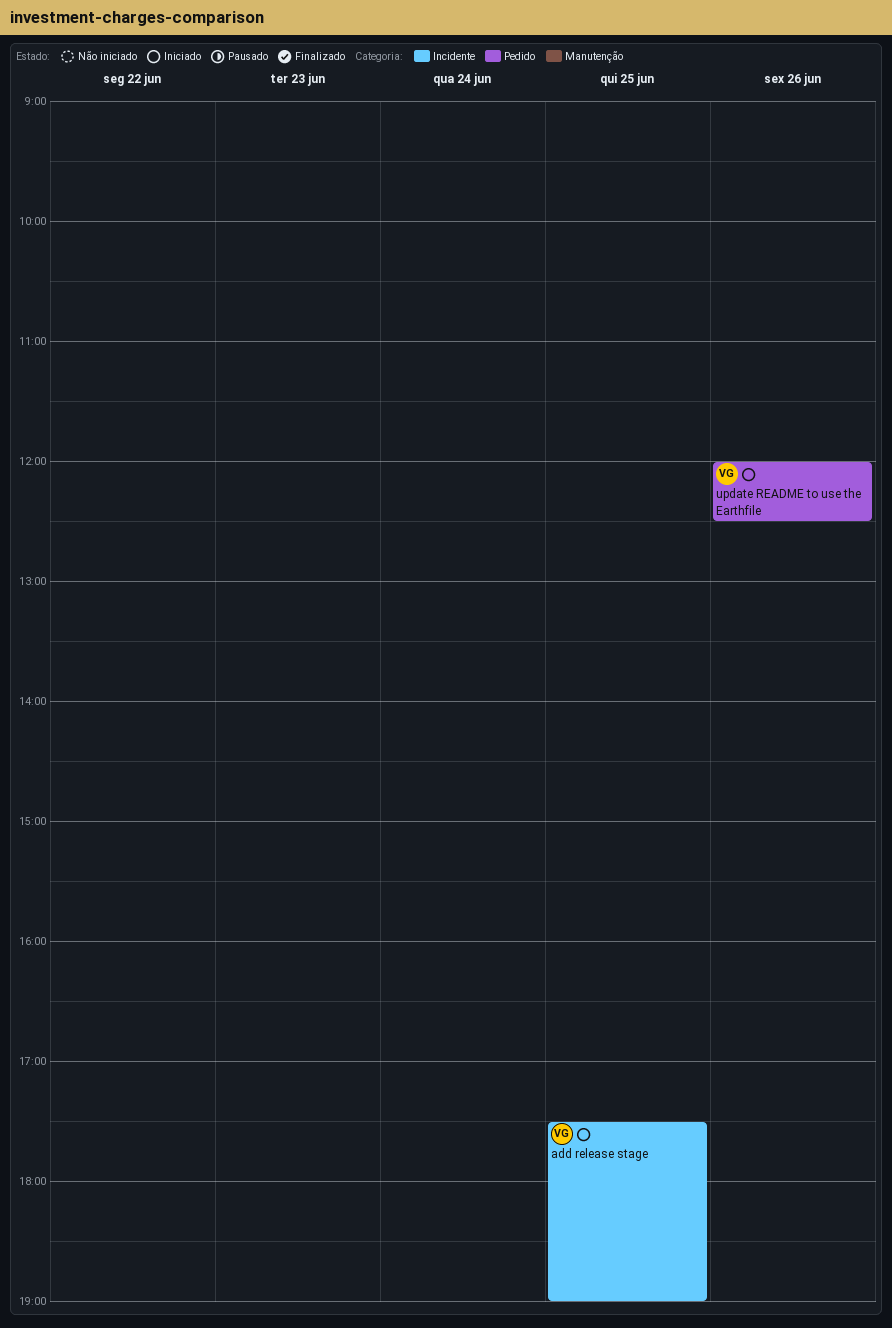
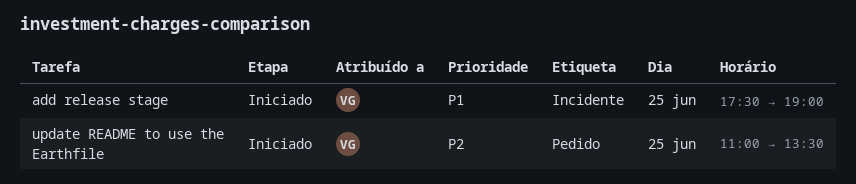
update README to use the Earthfile, day: Jun 26 -> Jun 25
update README to use the Earthfile, begins: 12:00 -> 11:00
update README to use the Earthfile, ends: 12:30 -> 13:30

